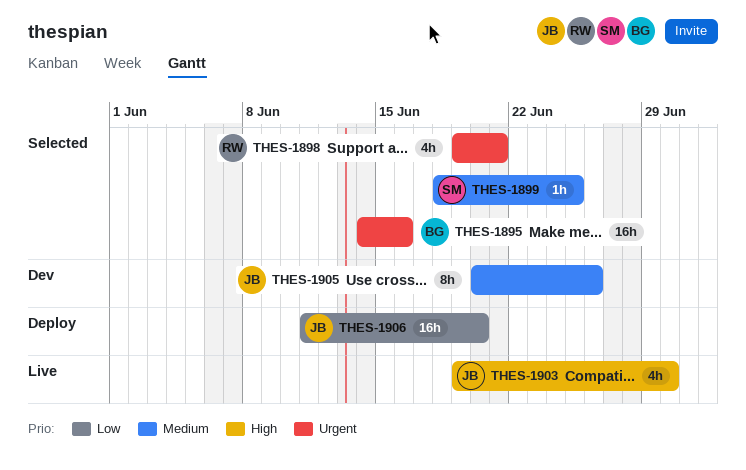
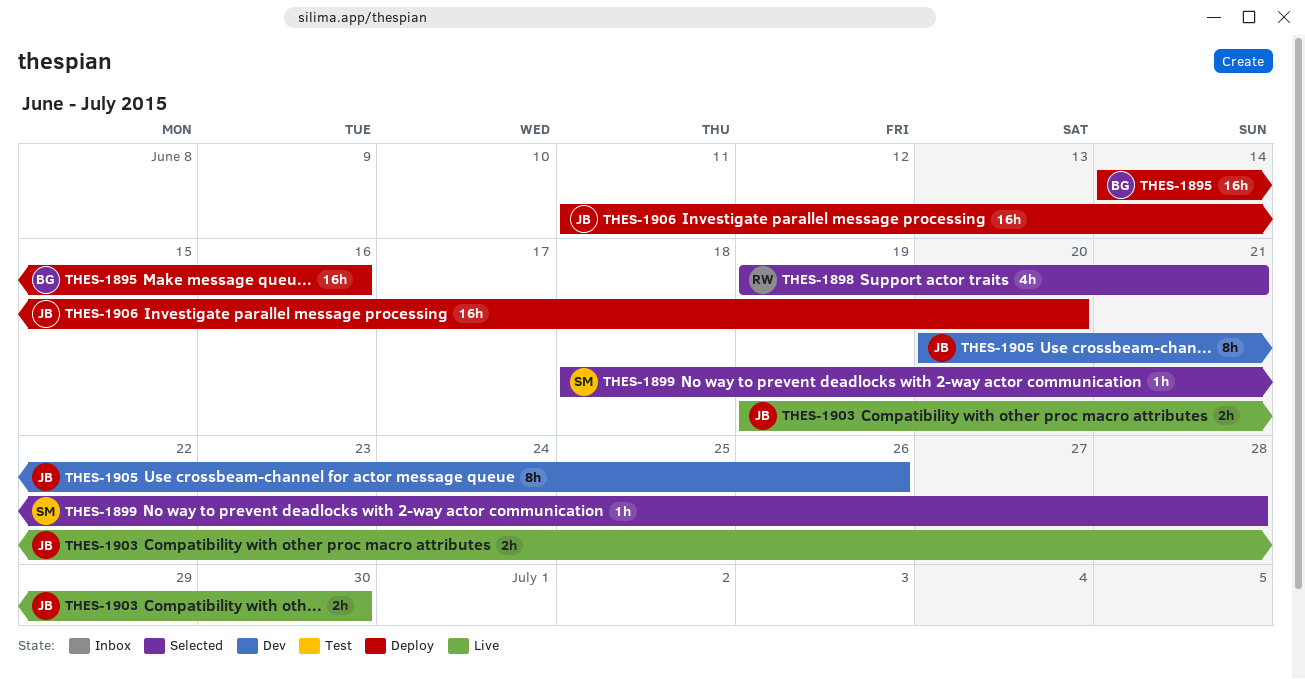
THES-1895, status: Selected -> Deploy
THES-1899, due: Jun 25 -> Jun 28
THES-1903, estimate: 4h -> 2h

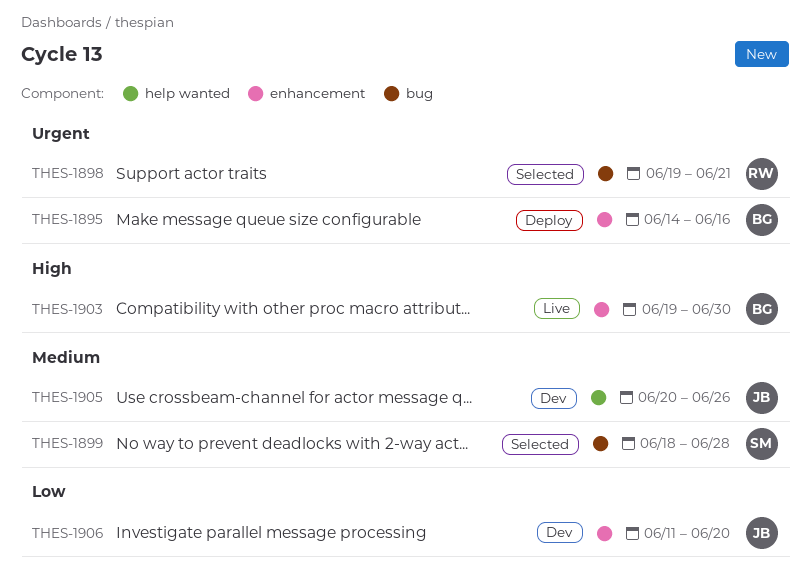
THES-1903, owner: JB -> BG
THES-1906, status: Deploy -> Dev

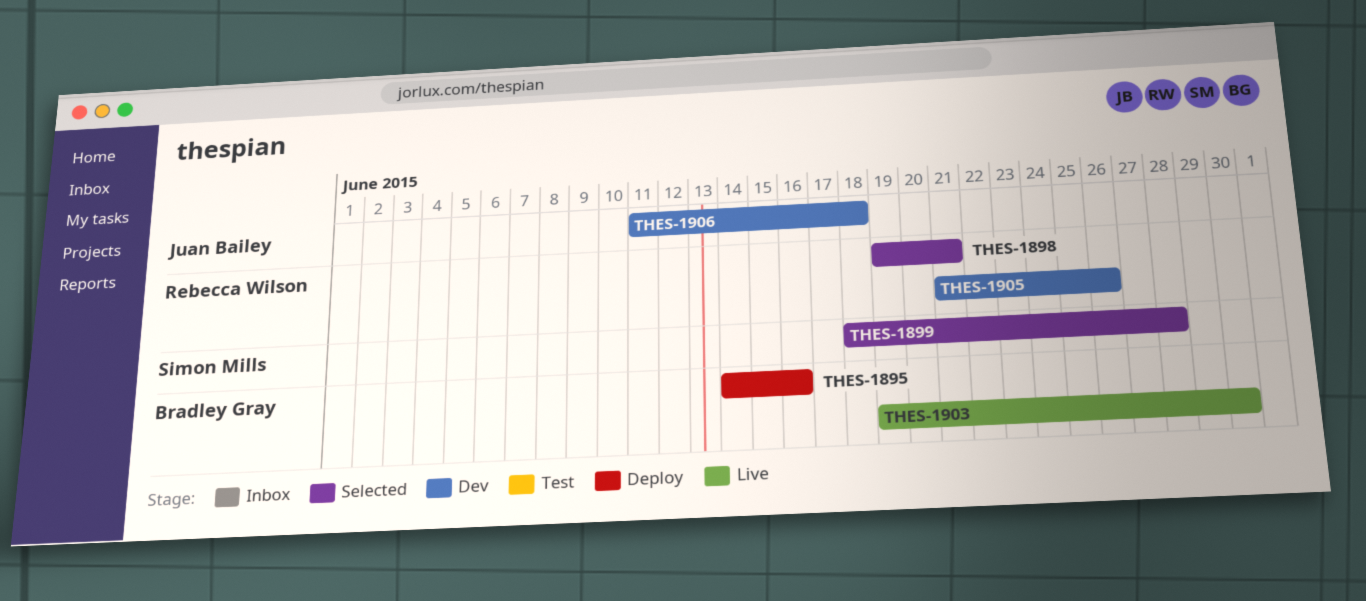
THES-1905, owner: Juan Bailey -> Rebecca Wilson
THES-1905, start: Jun 20 -> Jun 21
THES-1906, due: Jun 20 -> Jun 18

